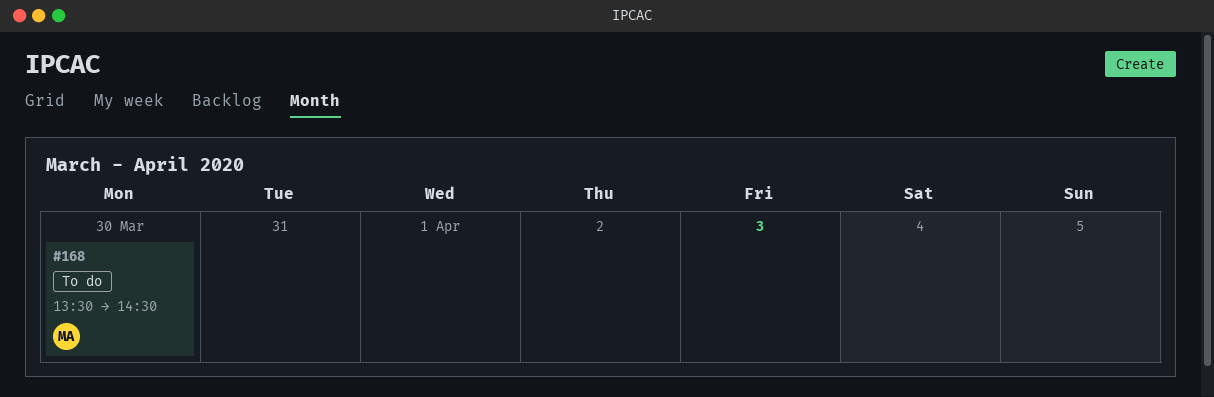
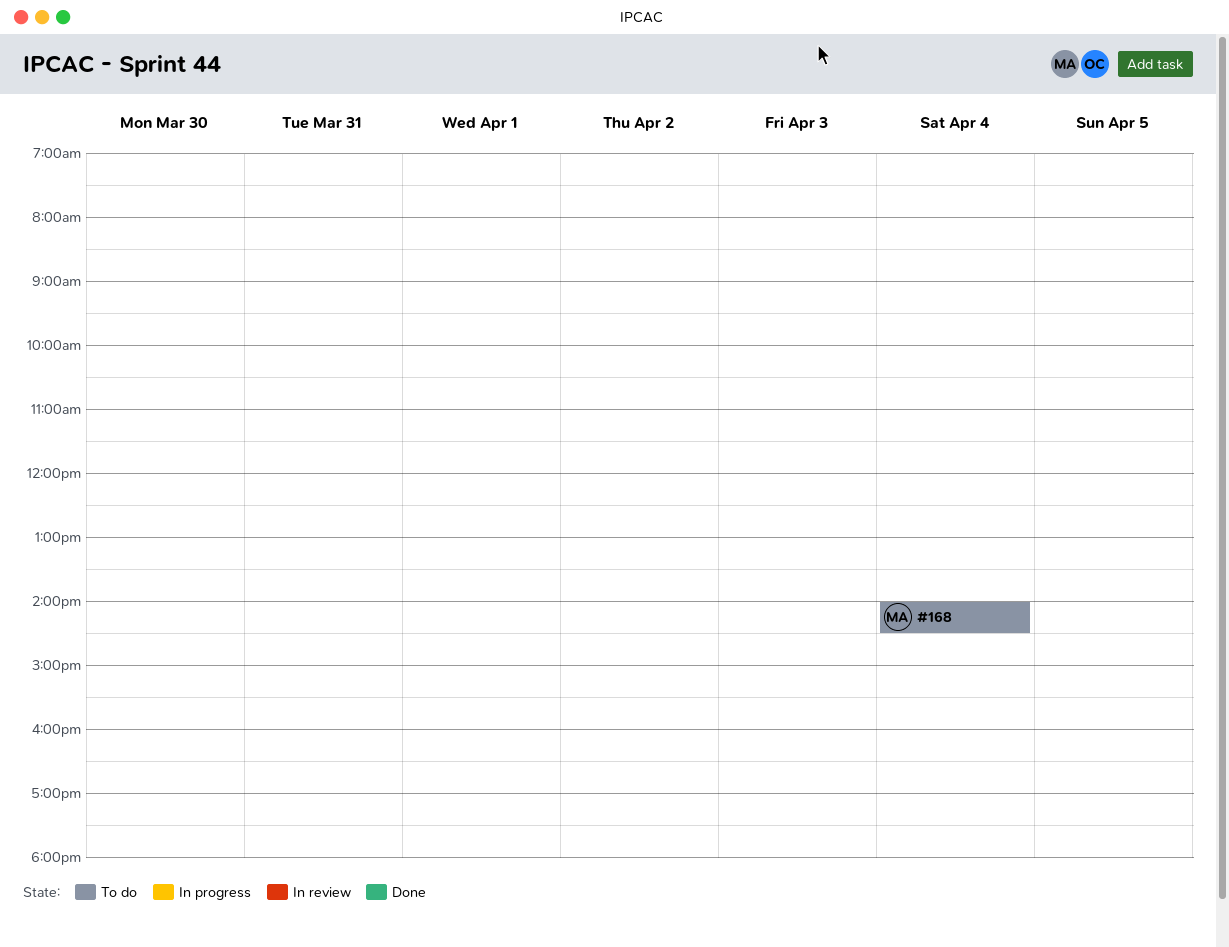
#168, day: Mar 30 -> Apr 4
#168, begins: 13:30 -> 14:00

